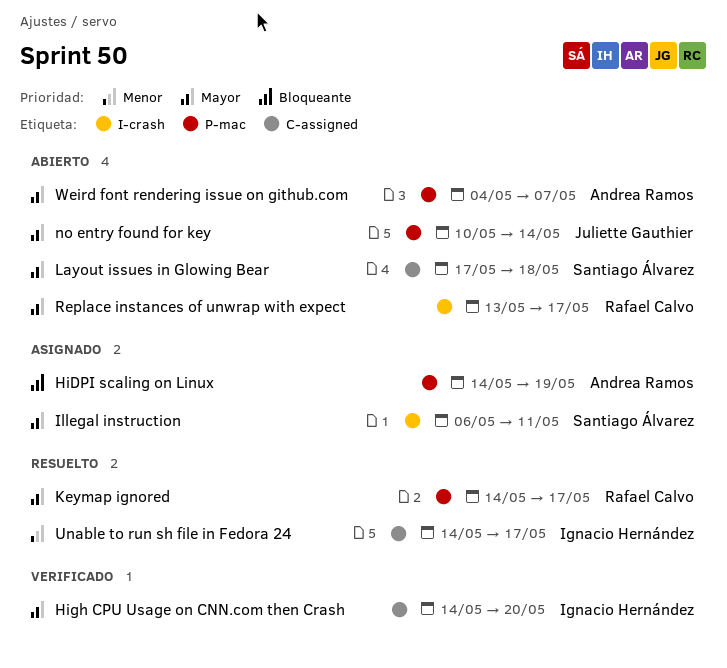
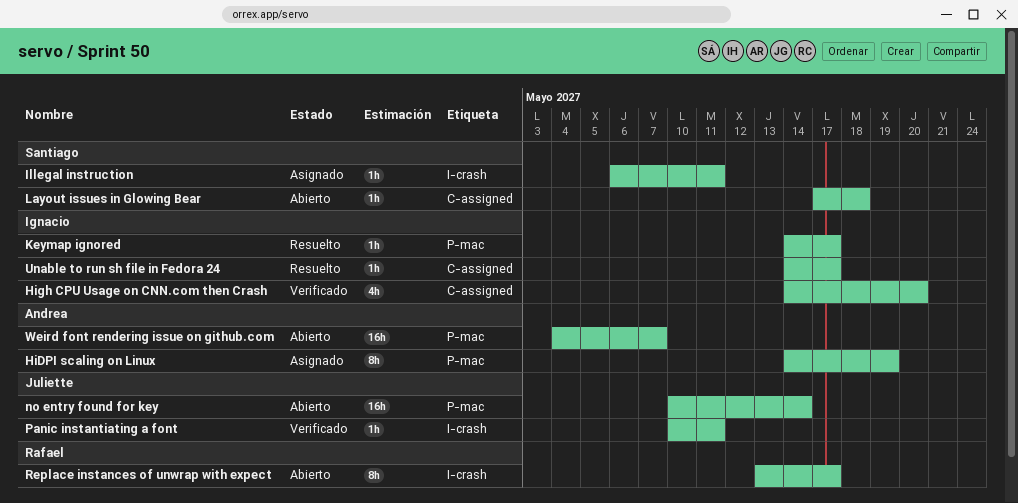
Keymap ignored, owner: Rafael Calvo -> Ignacio Hernández
Panic instantiating a font: none -> present

